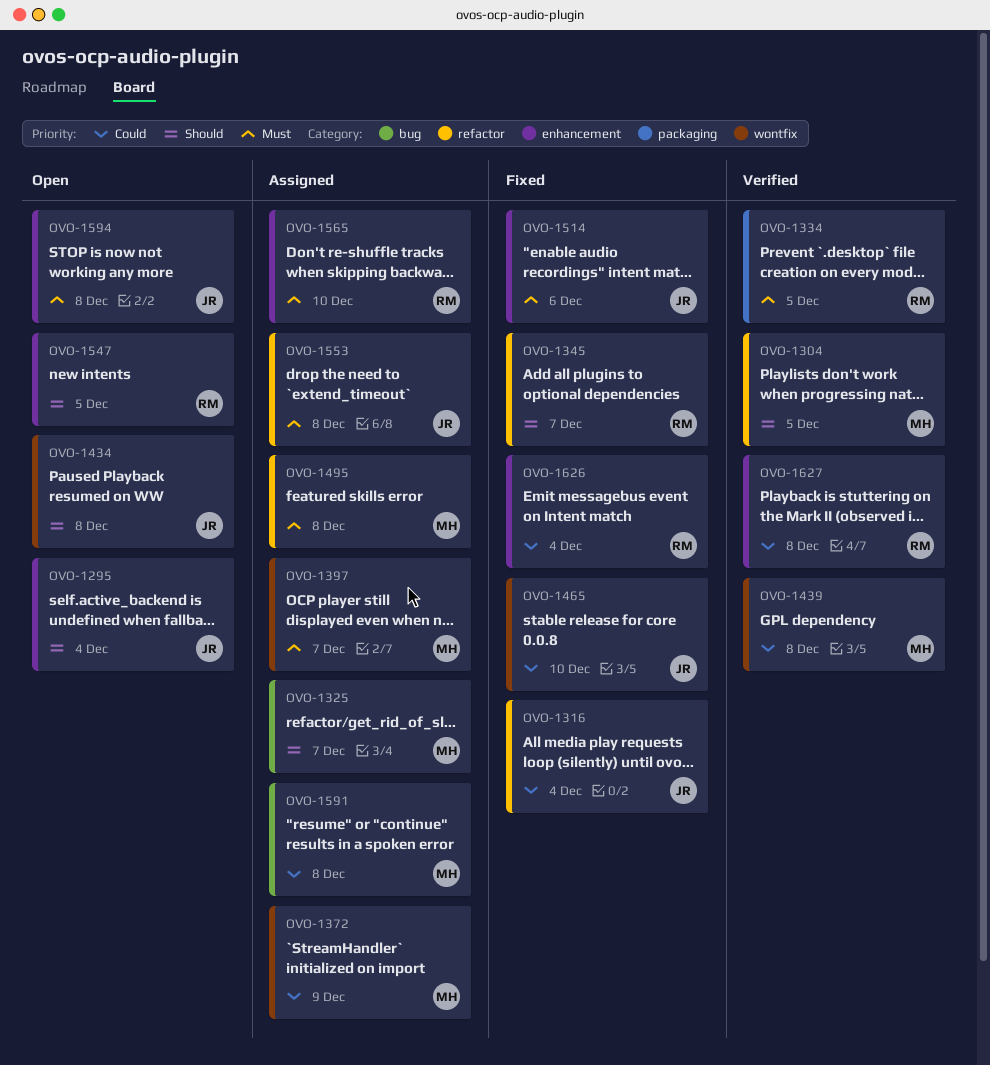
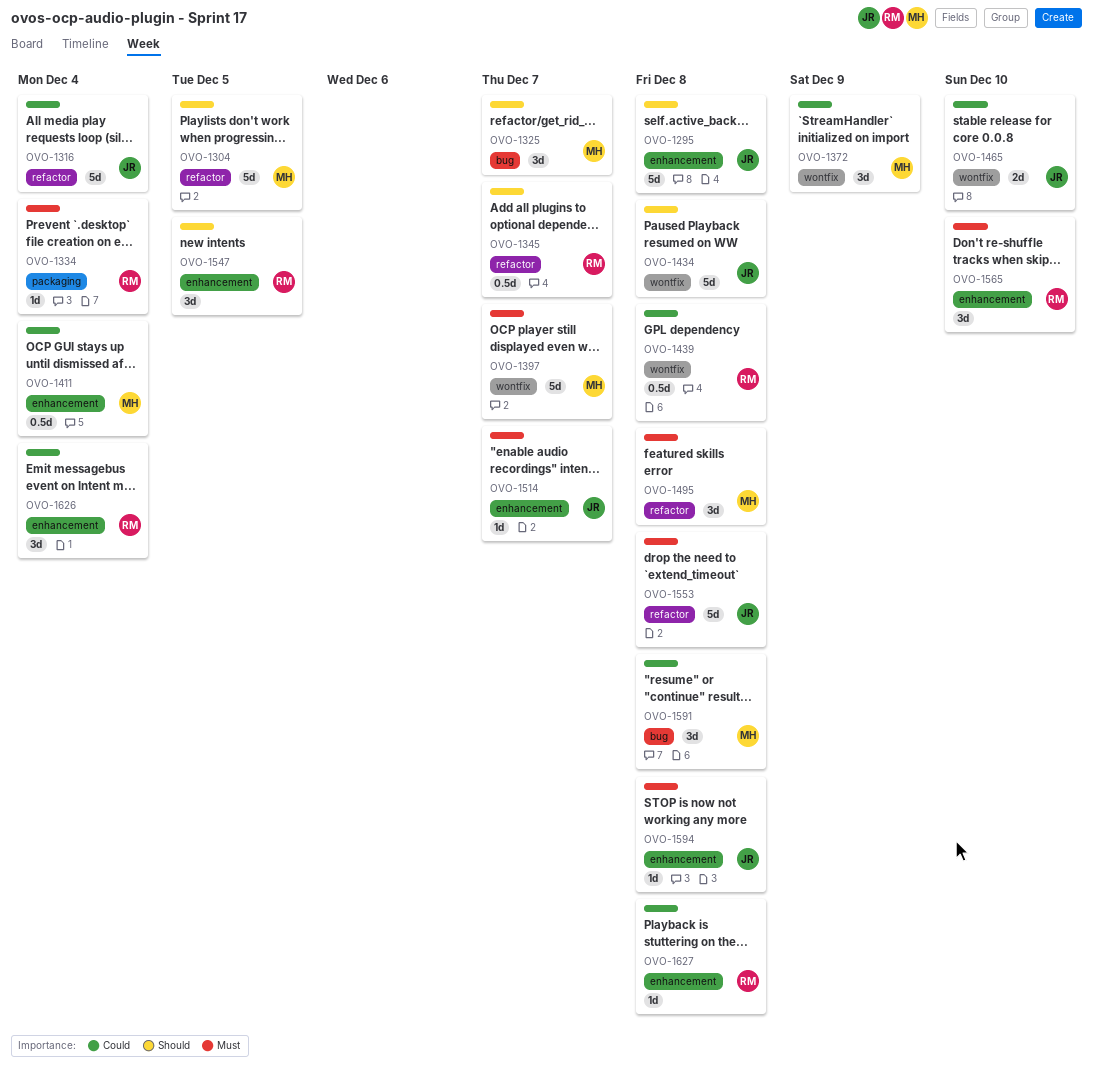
OVO-1295, due: Dec 4 -> Dec 8
OVO-1334, due: Dec 5 -> Dec 4
OVO-1411: none -> present
OVO-1439, owner: MH -> RM
OVO-1514, due: Dec 6 -> Dec 7

